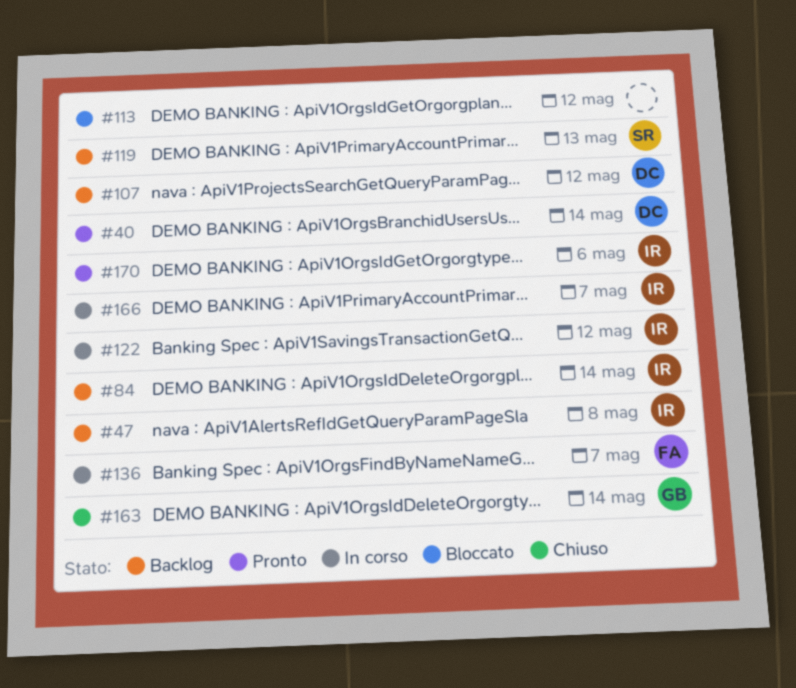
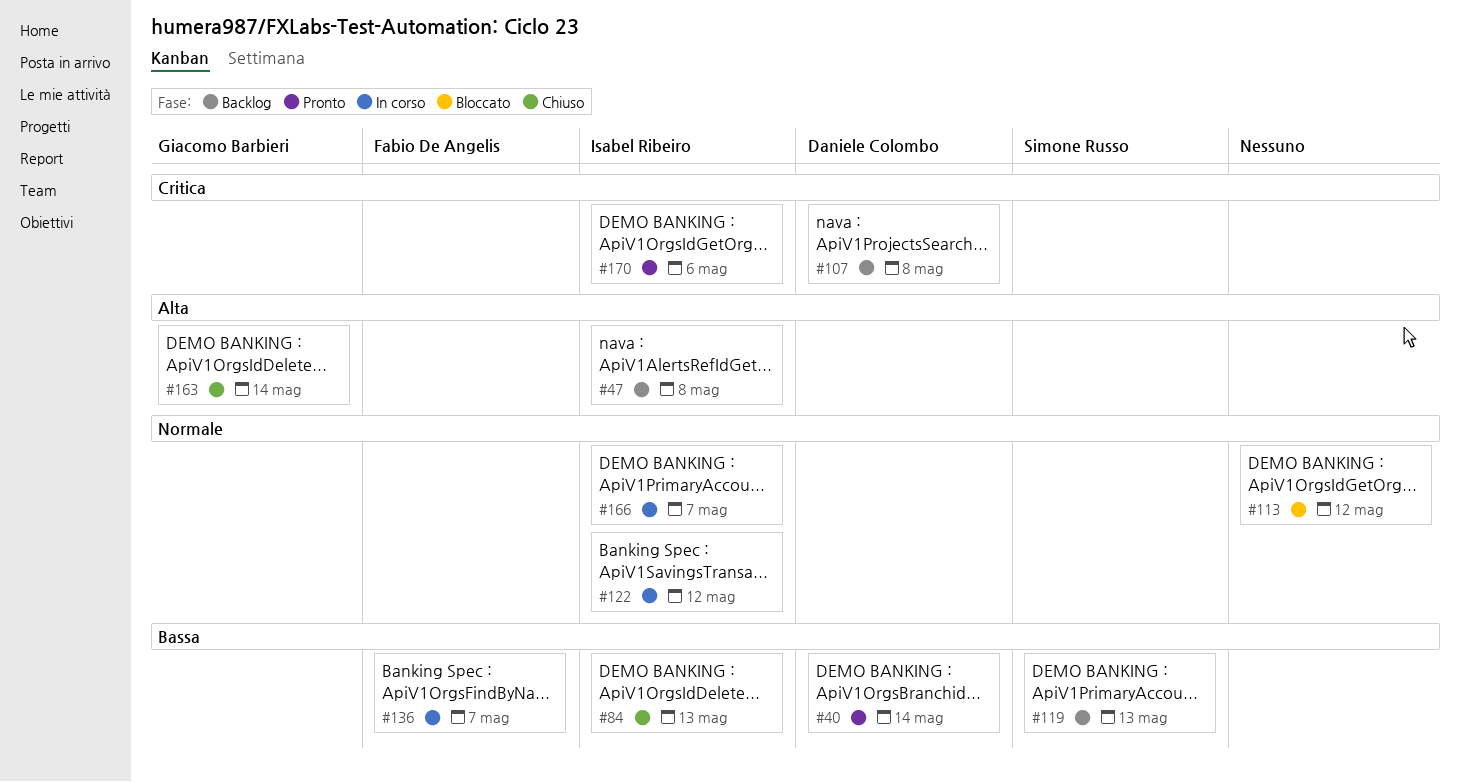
#84, status: Backlog -> Chiuso
#84, due: May 14 -> May 13
#107, due: May 12 -> May 8

